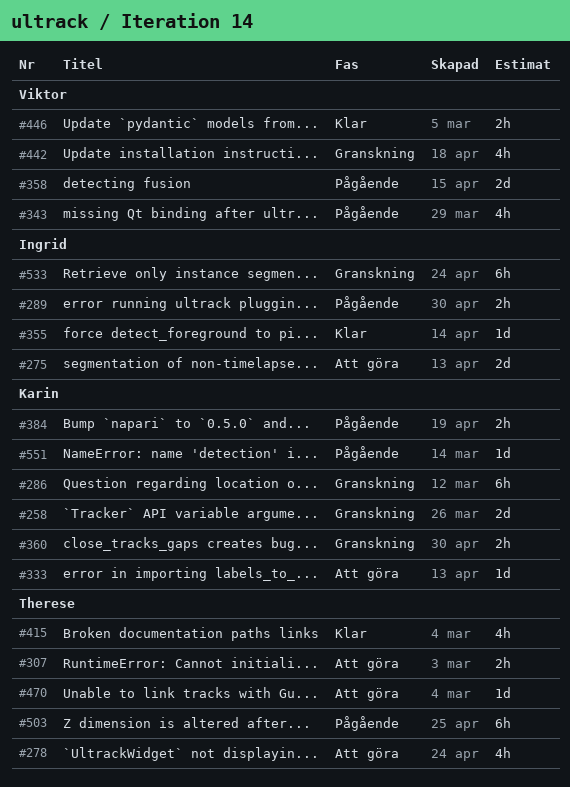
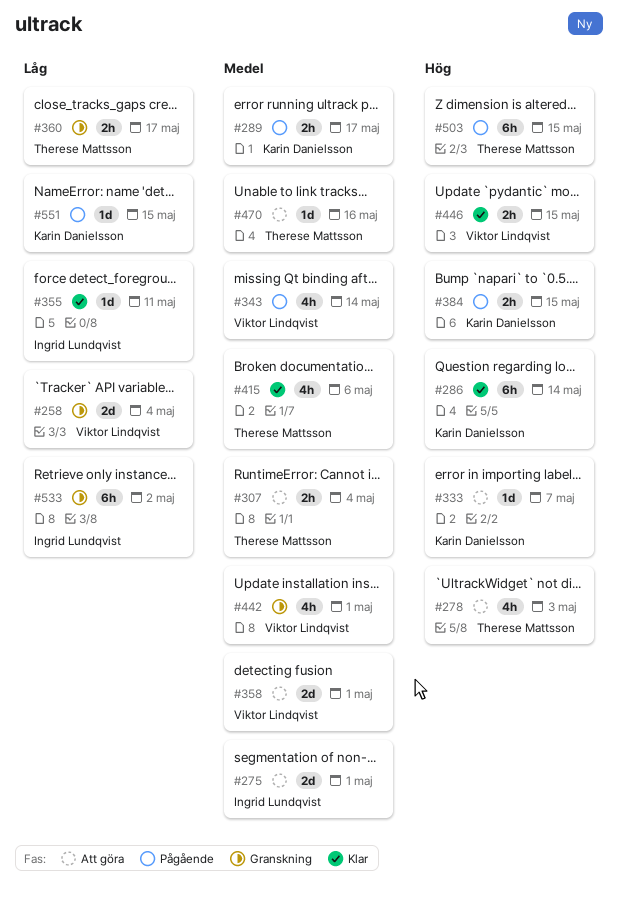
#258, owner: Karin Danielsson -> Viktor Lindqvist
#286, status: Granskning -> Klar
#289, owner: Ingrid Lundqvist -> Karin Danielsson
#358, status: Pågående -> Att göra
#360, owner: Karin Danielsson -> Therese Mattsson

